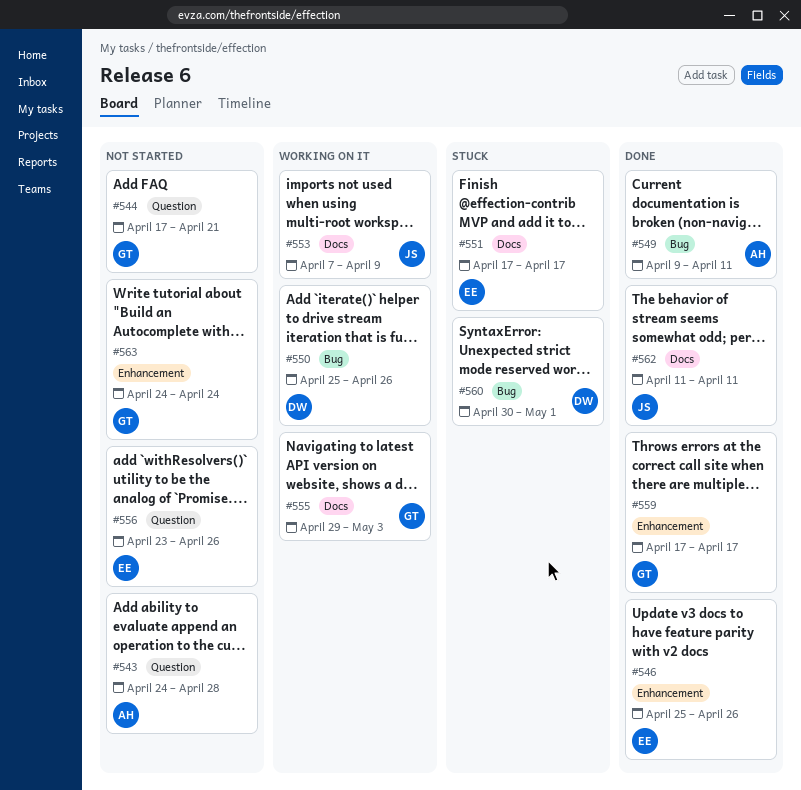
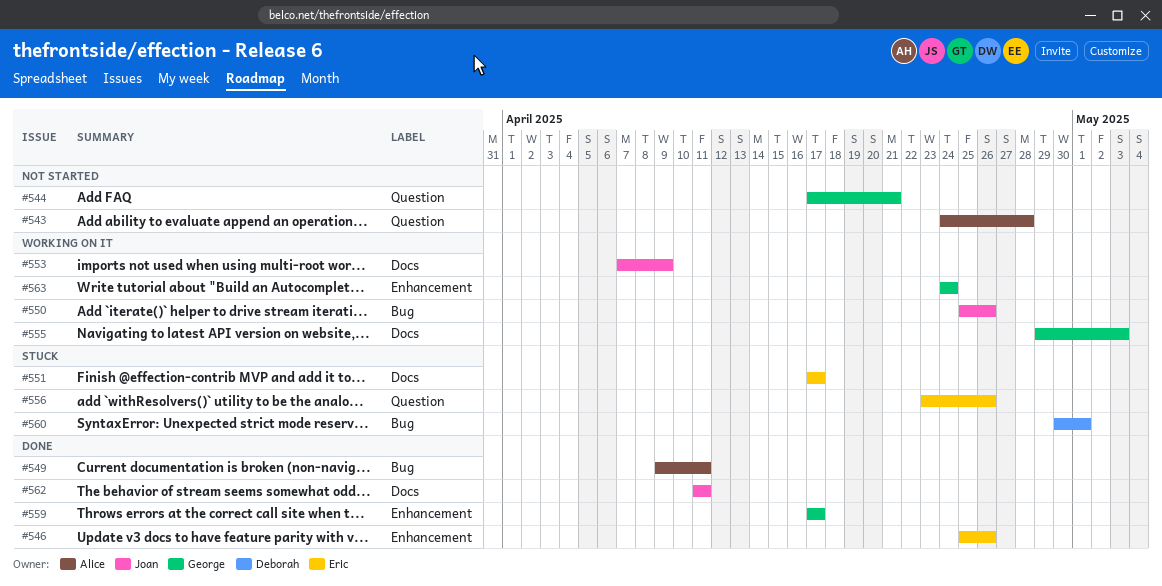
#550, owner: Deborah -> Joan
#556, status: Not started -> Stuck
#563, status: Not started -> Working on it

